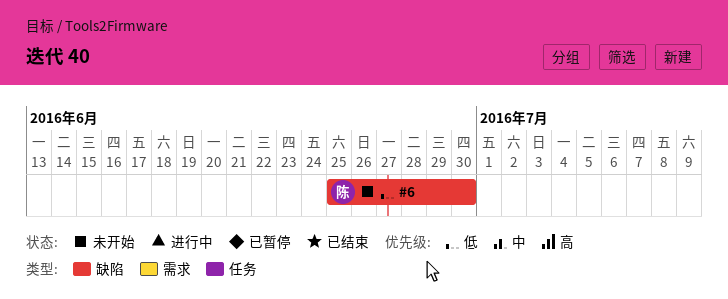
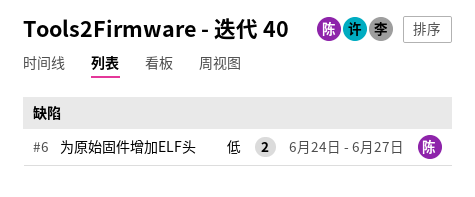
#6, start: Jun 25 -> Jun 24
#6, due: Jun 30 -> Jun 27

